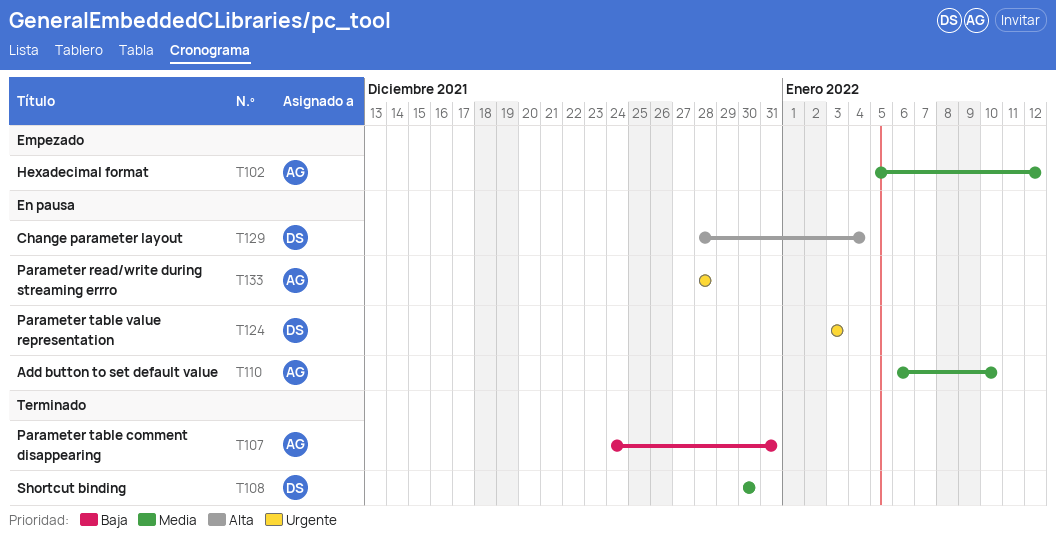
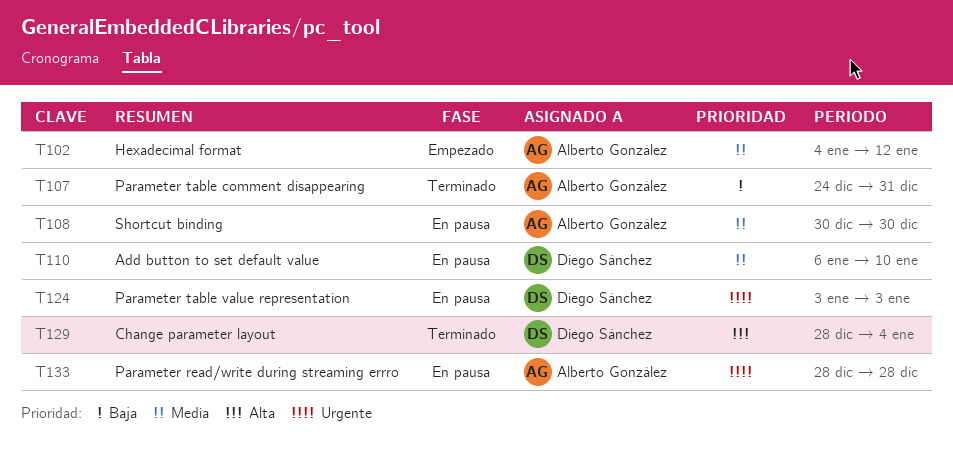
T102, start: Jan 5 -> Jan 4
T108, status: Terminado -> En pausa
T108, owner: Diego Sánchez -> Alberto González
T110, owner: Alberto González -> Diego Sánchez
T129, status: En pausa -> Terminado

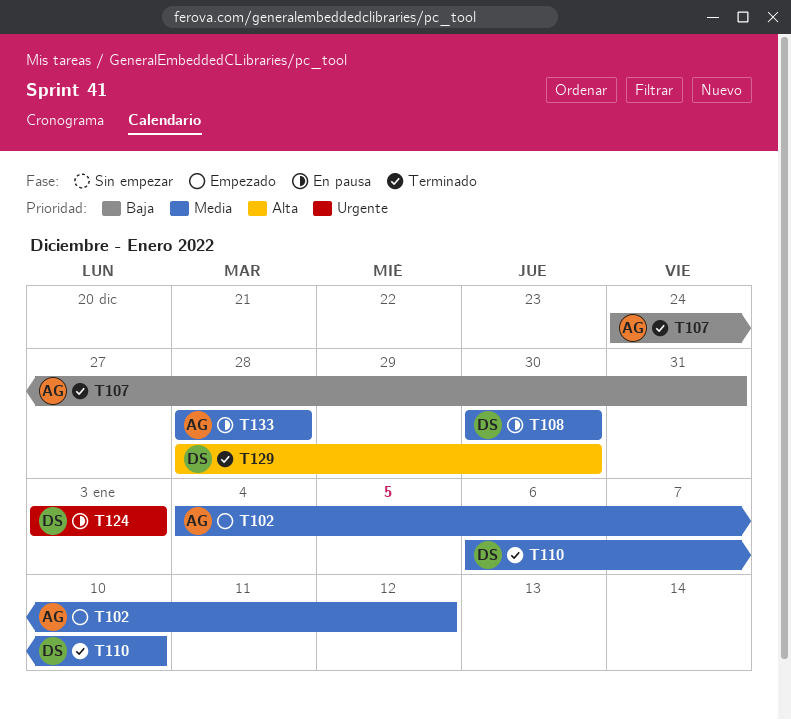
T108, owner: Alberto González -> Diego Sánchez
T110, status: En pausa -> Terminado
T129, due: Jan 4 -> Dec 30
T133, priority: Urgente -> Media

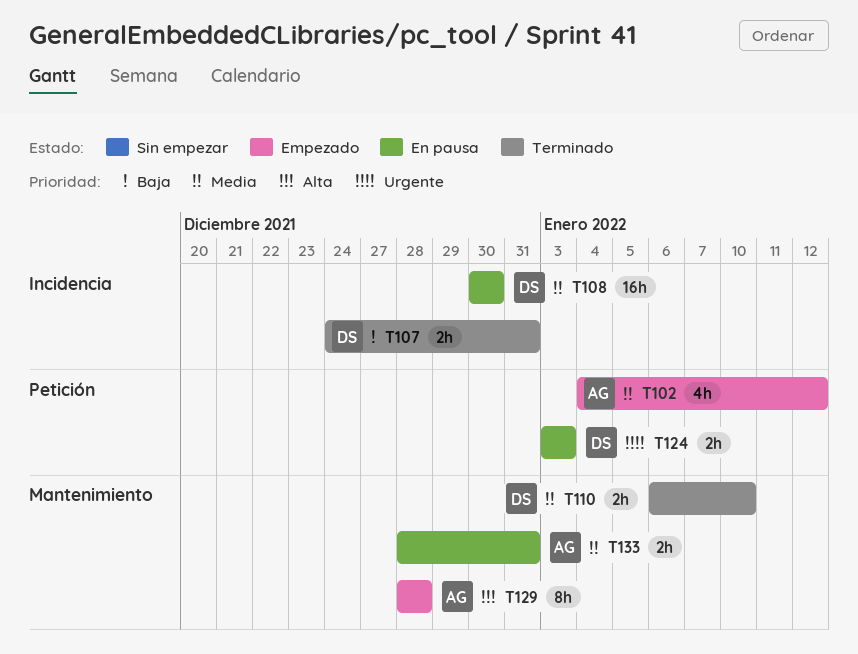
T107, owner: AG -> DS
T129, status: Terminado -> Empezado
T129, owner: DS -> AG
T129, due: Dec 30 -> Dec 28
T133, due: Dec 28 -> Dec 31

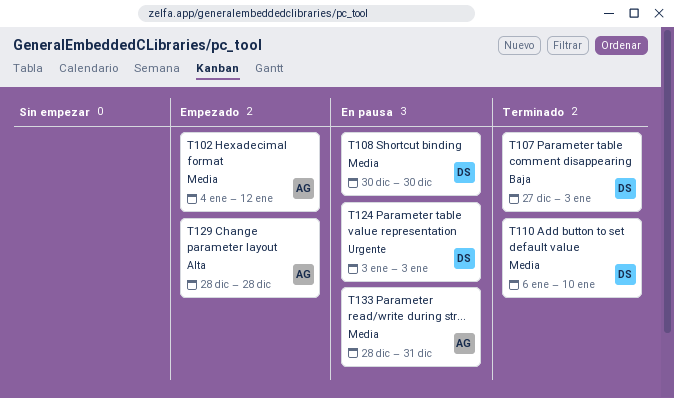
T107, start: Dec 24 -> Dec 27
T107, due: Dec 31 -> Jan 3

